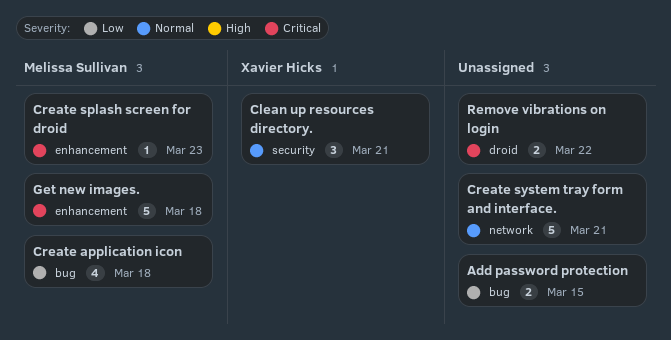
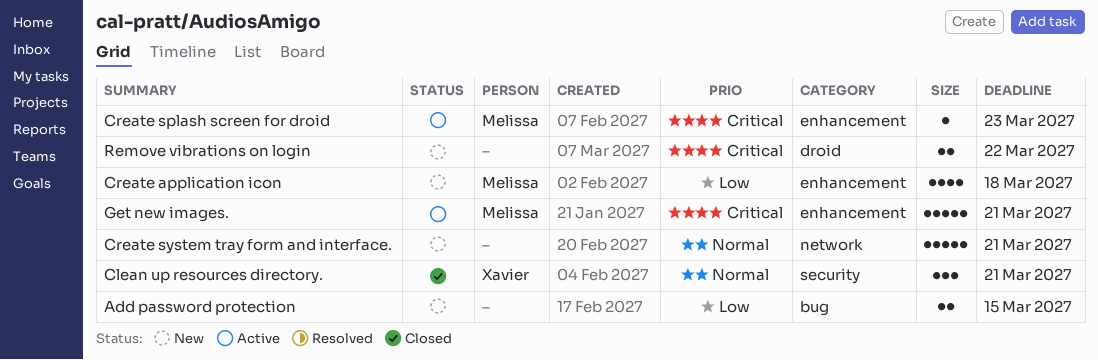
Create application icon, label: bug -> enhancement
Get new images., due: Mar 18 -> Mar 21

